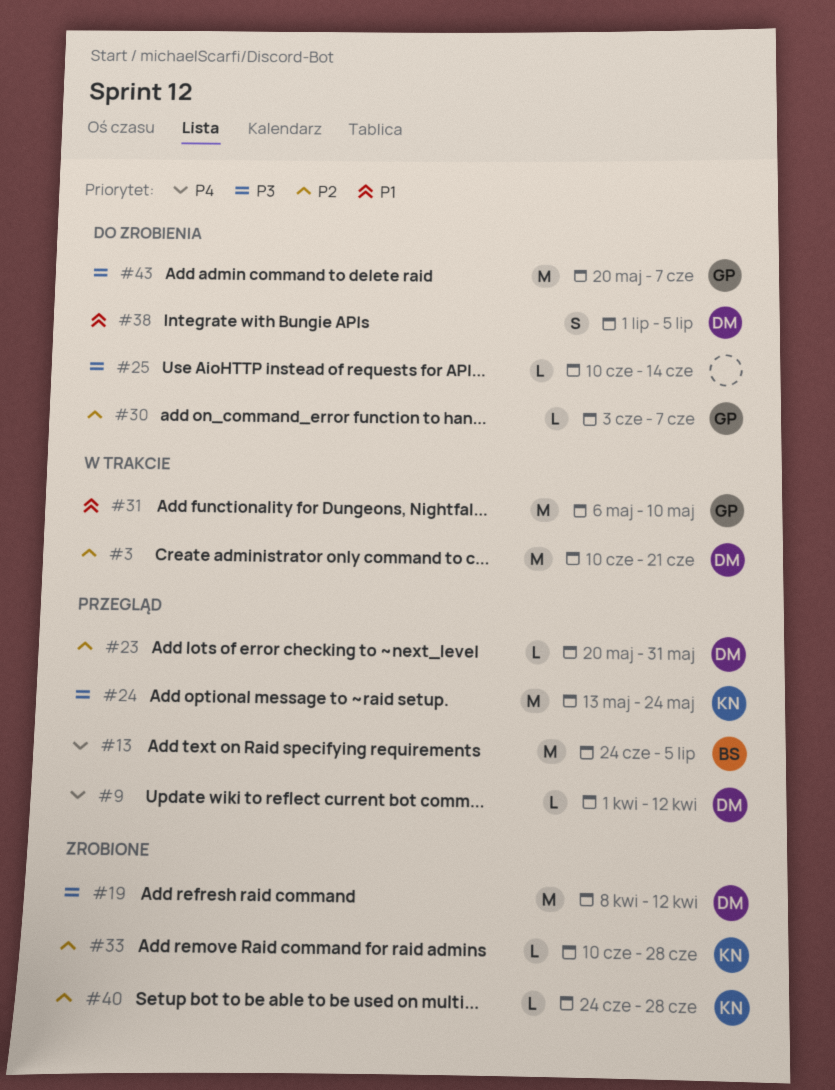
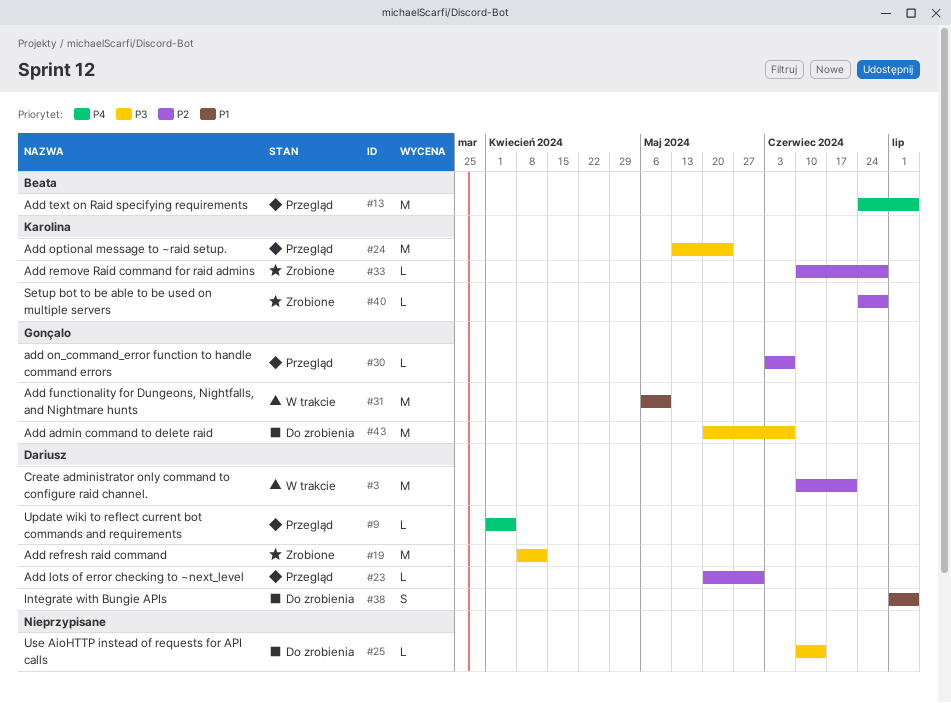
#9, due: Apr 12 -> Apr 5
#30, status: Do zrobienia -> Przegląd

